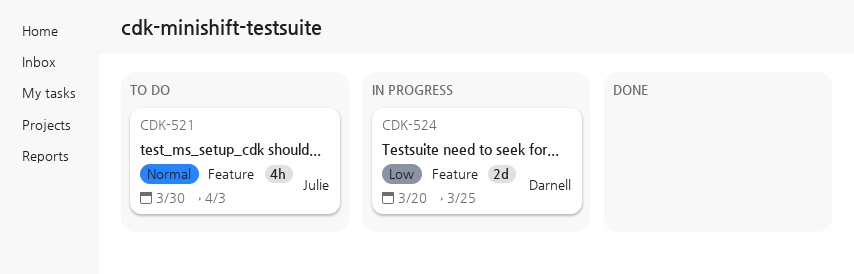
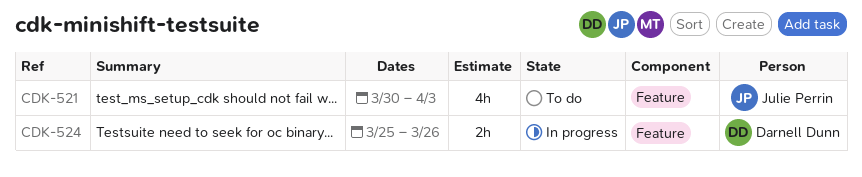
CDK-524, estimate: 2d -> 2h
CDK-524, start: Mar 20 -> Mar 25
CDK-524, due: Mar 25 -> Mar 26

